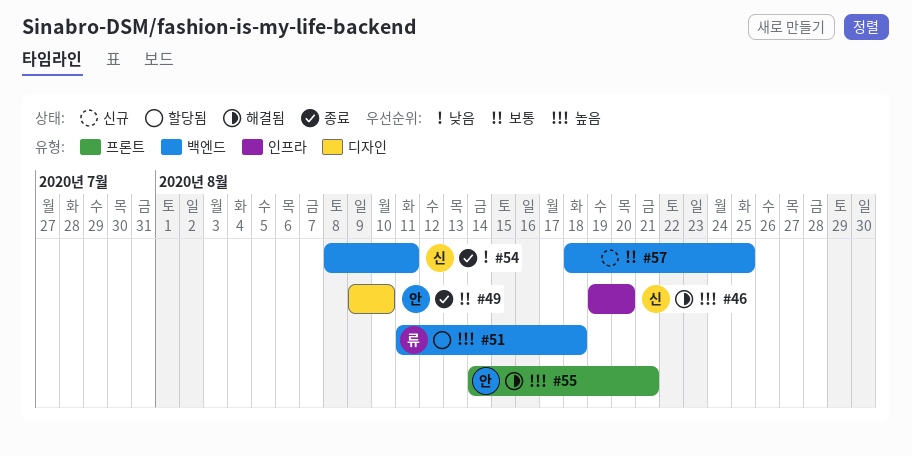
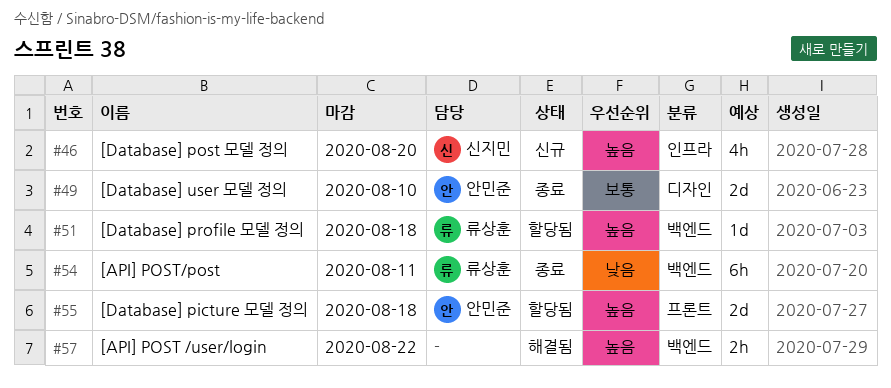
#46, status: 해결됨 -> 신규
#54, owner: 신지민 -> 류상훈
#55, status: 해결됨 -> 할당됨
#55, due: Aug 21 -> Aug 18
#57, status: 신규 -> 해결됨
#57, priority: 보통 -> 높음
#57, due: Aug 25 -> Aug 22

